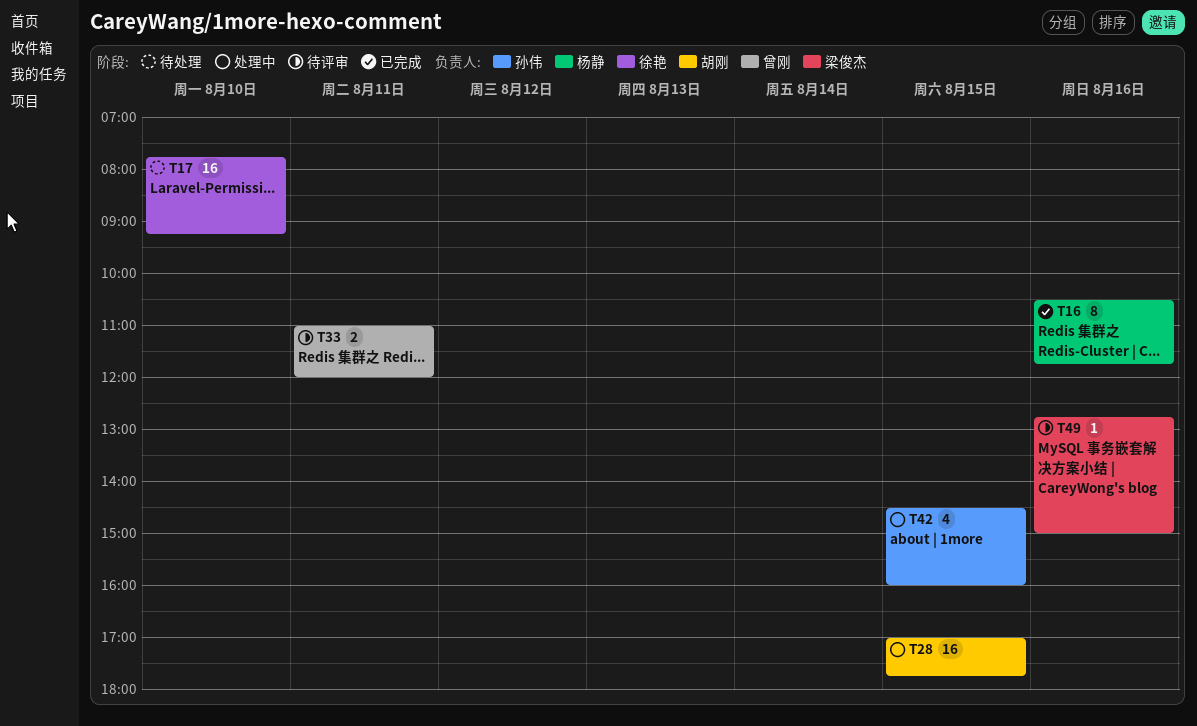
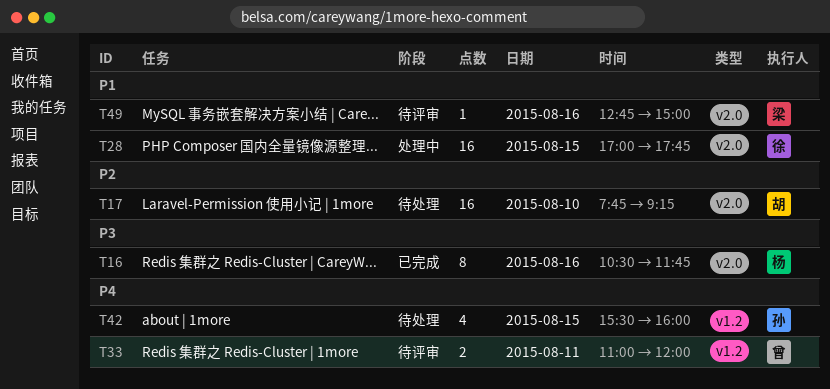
T17, owner: 徐艳 -> 胡刚
T28, owner: 胡刚 -> 徐艳
T42, status: 处理中 -> 待处理
T42, begins: 14:30 -> 15:30

